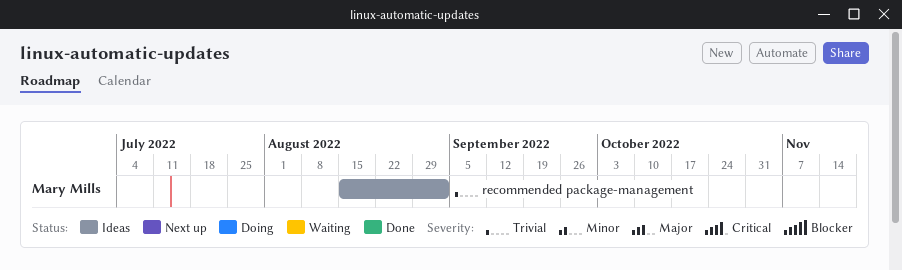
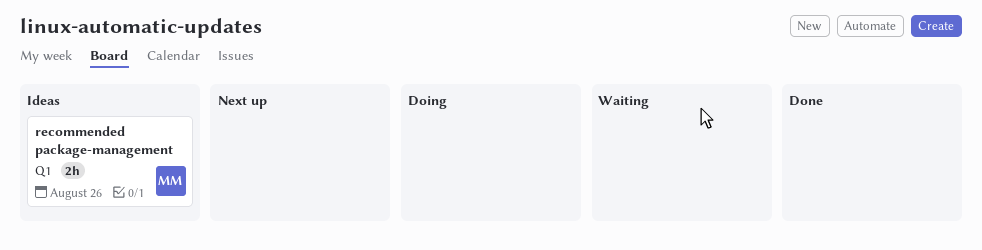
recommended package‐management, due: Sep 2 -> Aug 26

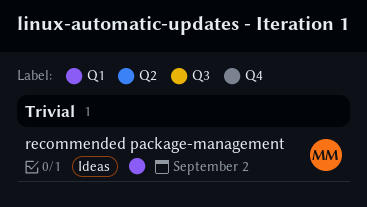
recommended package‐management, due: Aug 26 -> Sep 2

